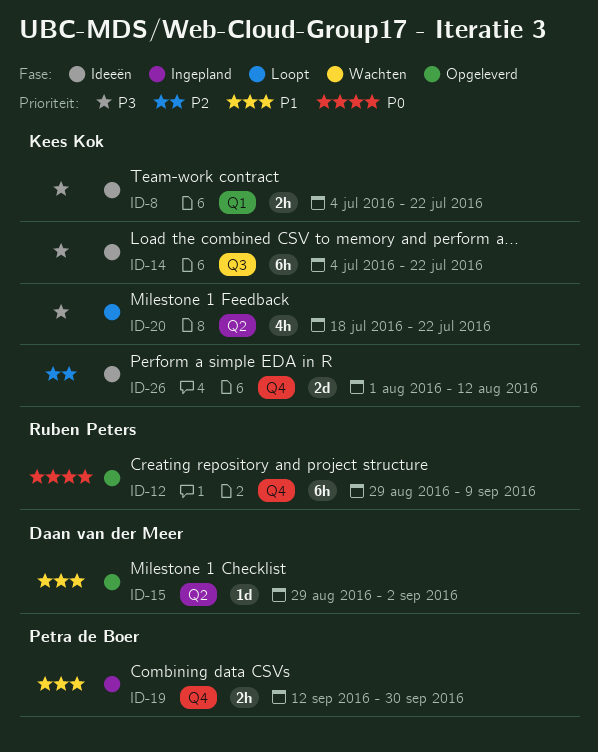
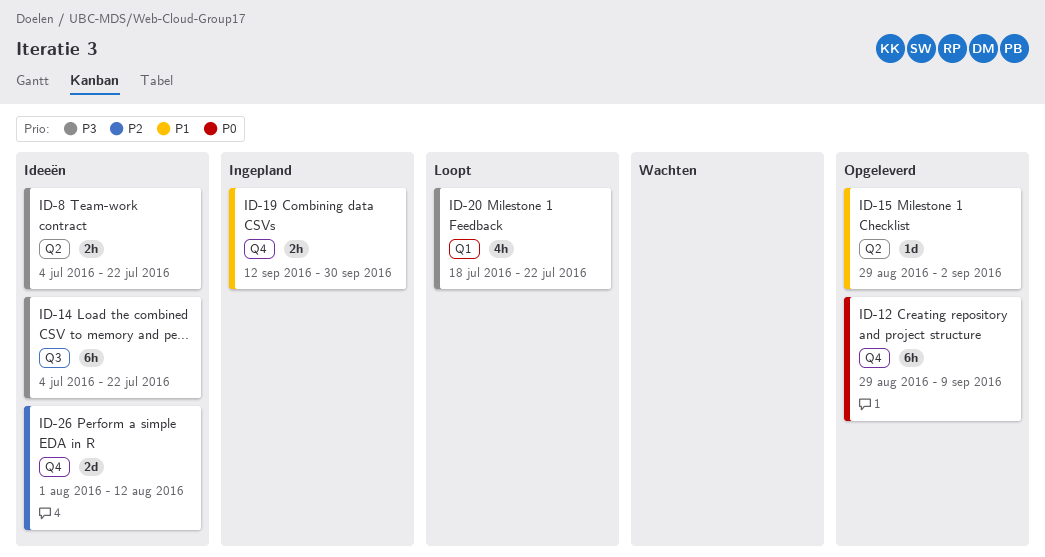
ID-8, label: Q1 -> Q2
ID-20, label: Q2 -> Q1

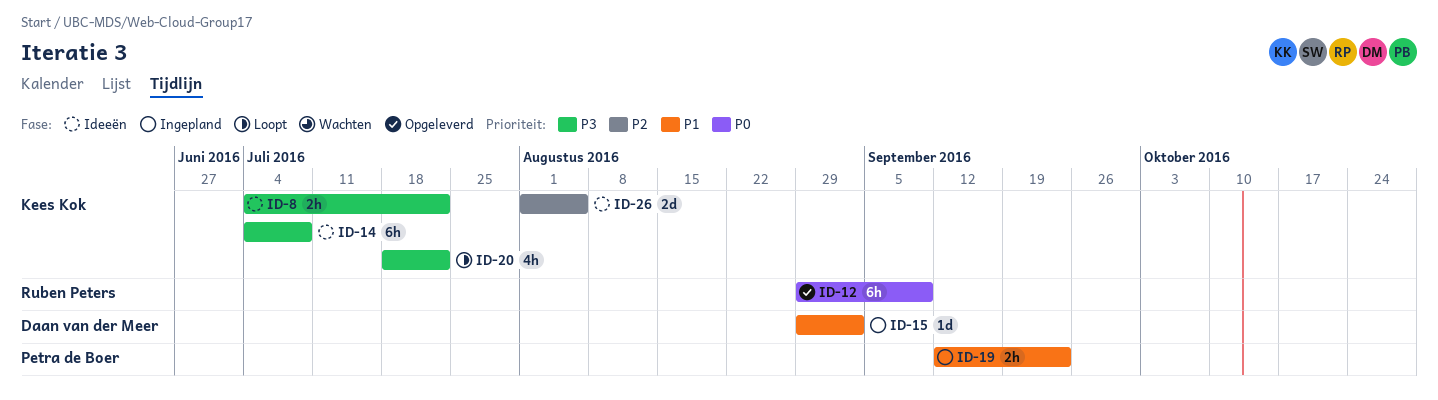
ID-14, due: Jul 22 -> Jul 8
ID-15, status: Opgeleverd -> Ingepland
ID-19, due: Sep 30 -> Sep 23
ID-26, due: Aug 12 -> Aug 5

